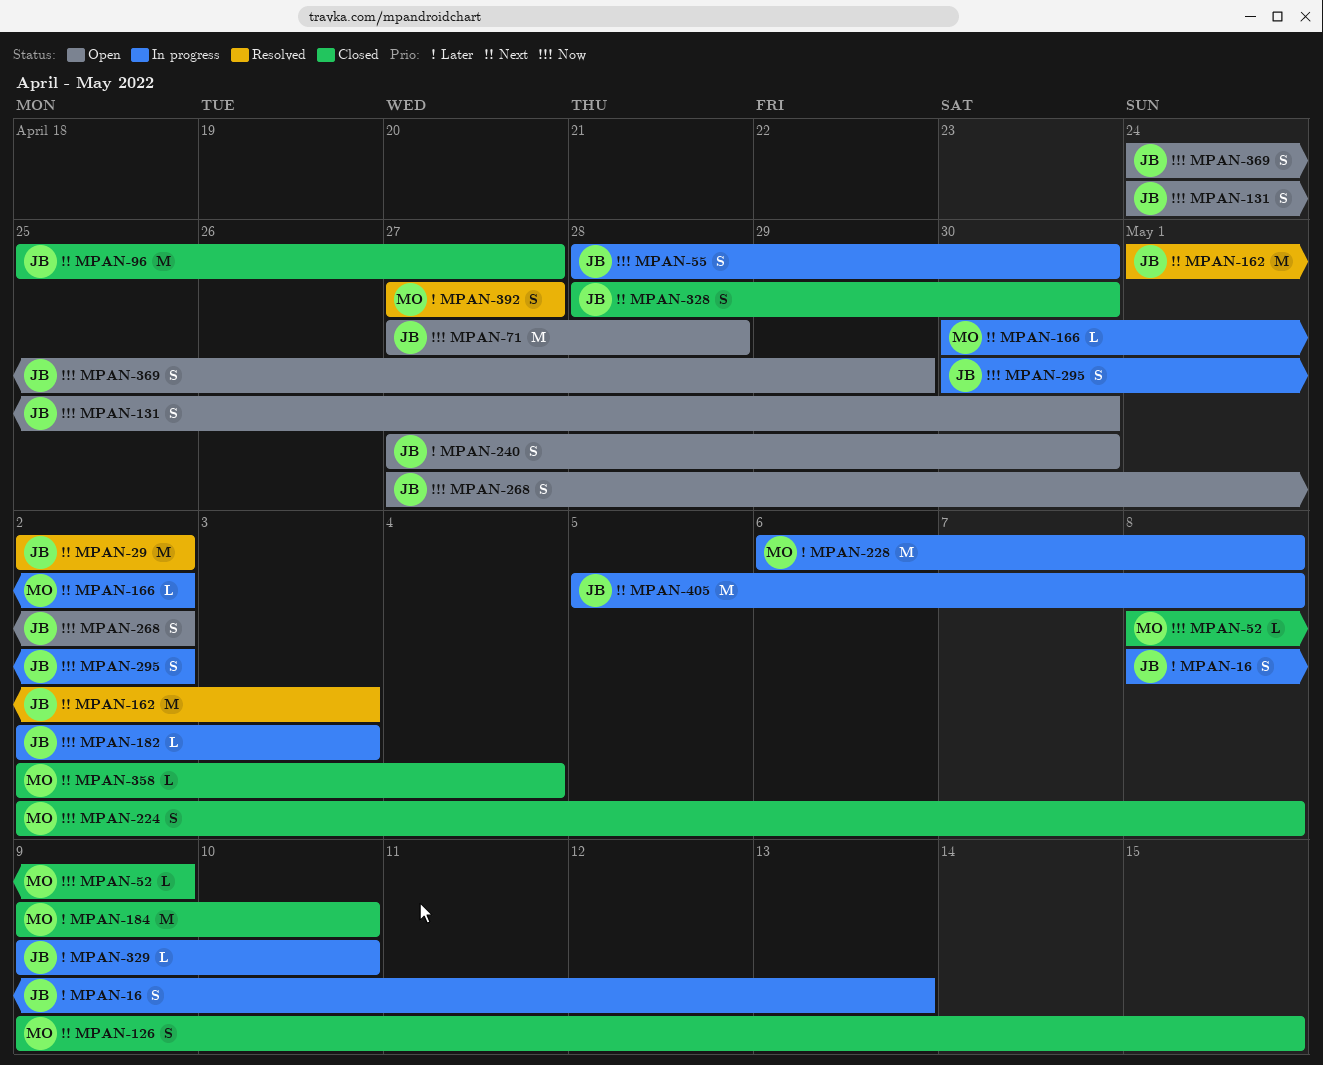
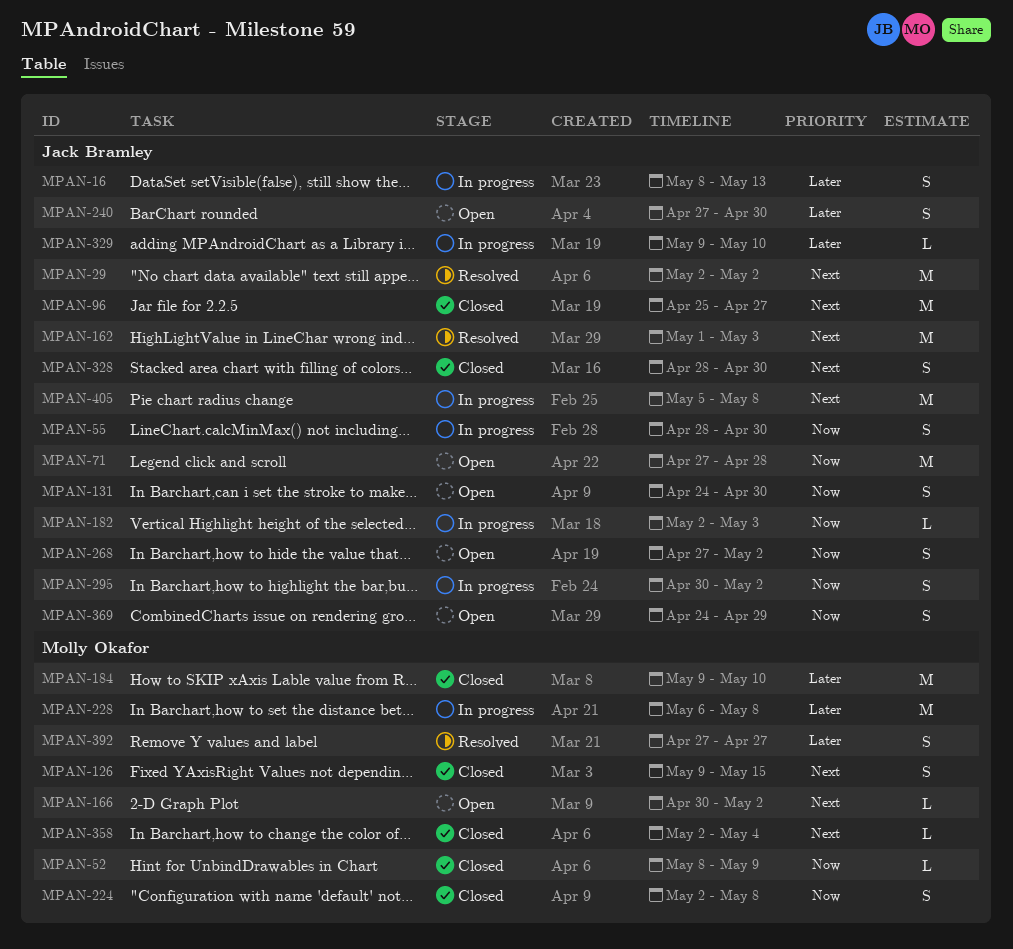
MPAN-166, status: In progress -> Open

